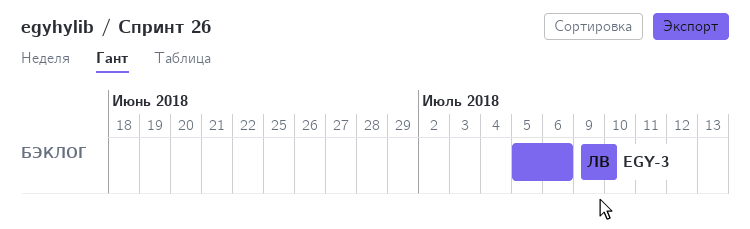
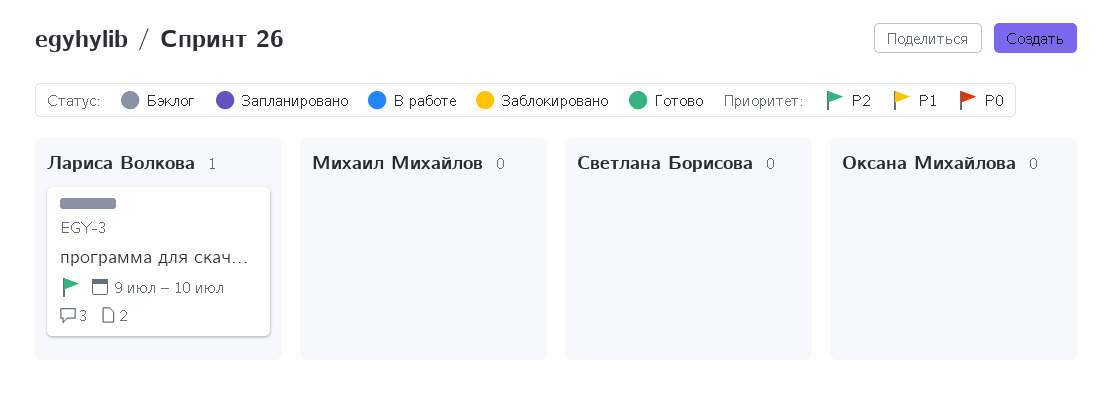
EGY-3, start: Jul 5 -> Jul 9
EGY-3, due: Jul 6 -> Jul 10

